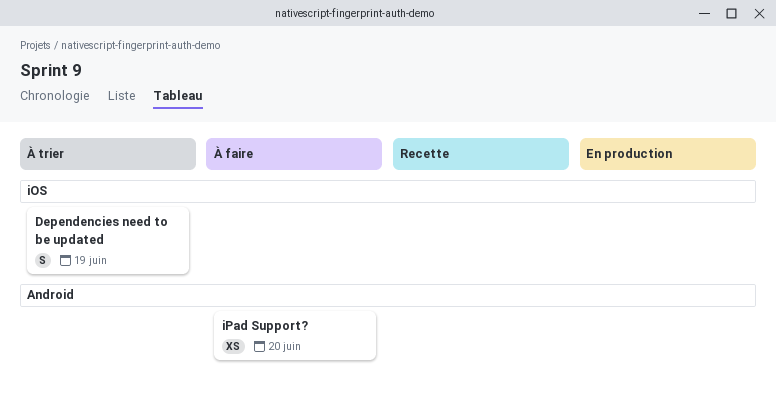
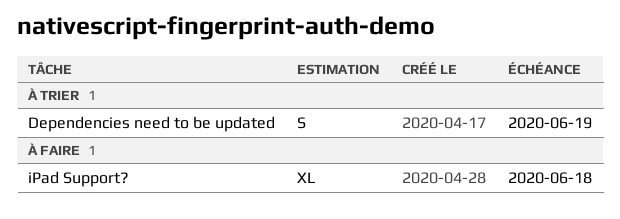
iPad Support?, estimate: XS -> XL
iPad Support?, due: Jun 20 -> Jun 18

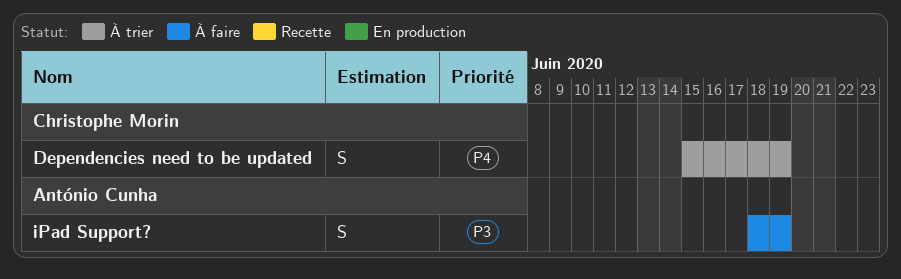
iPad Support?, estimate: XL -> S
iPad Support?, due: Jun 18 -> Jun 19

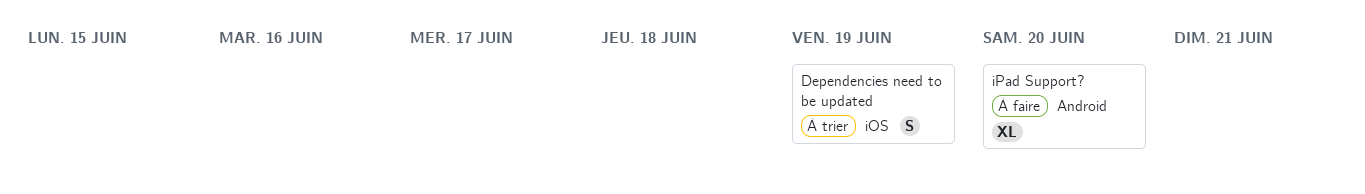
iPad Support?, estimate: S -> XL
iPad Support?, due: Jun 19 -> Jun 20

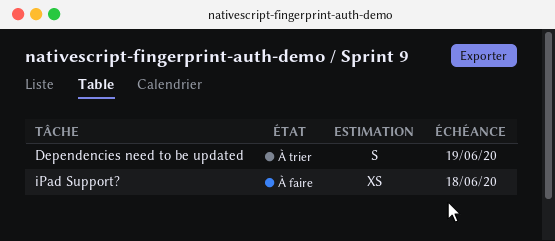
iPad Support?, estimate: XL -> XS
iPad Support?, due: Jun 20 -> Jun 18

